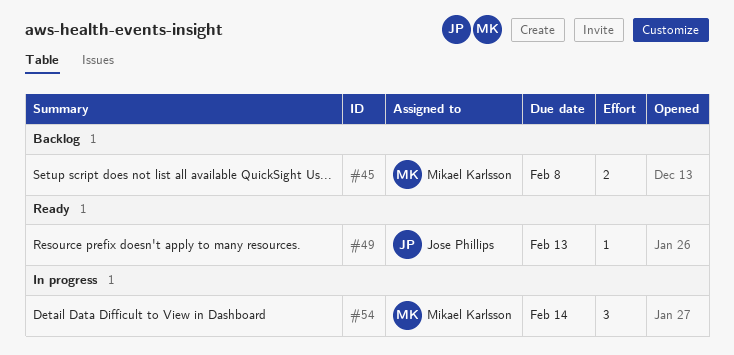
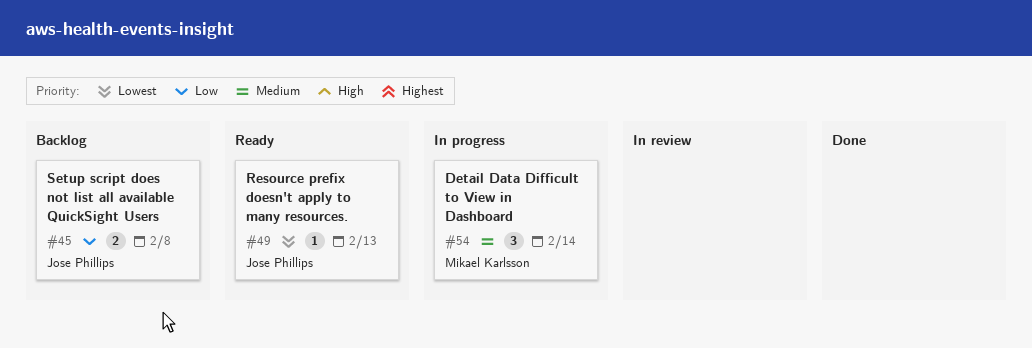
#45, owner: Mikael Karlsson -> Jose Phillips

